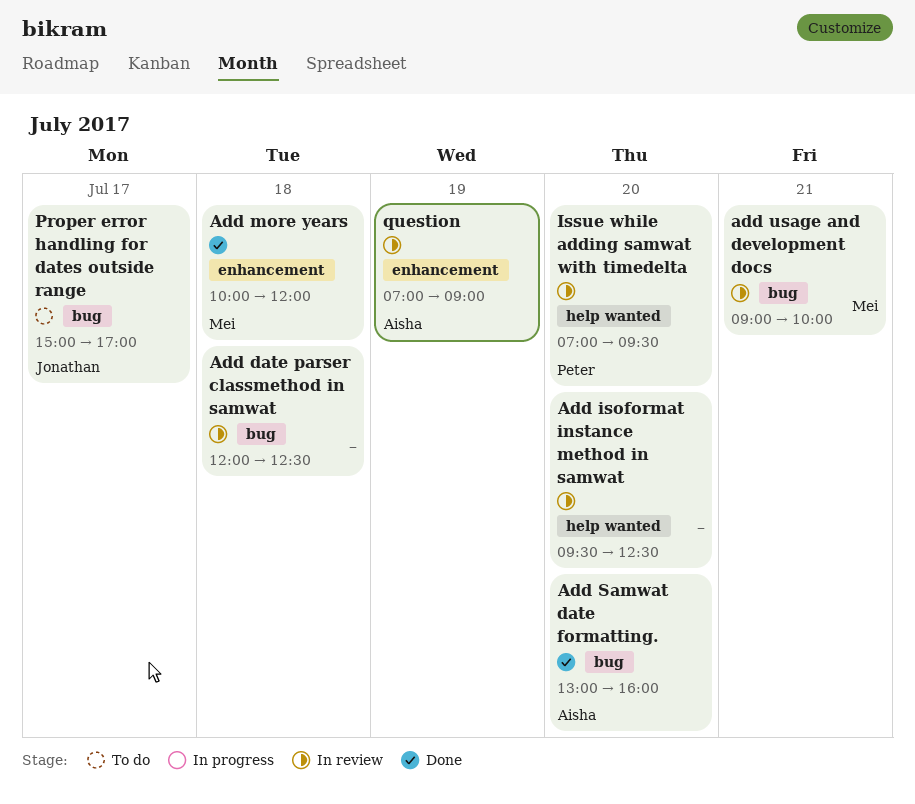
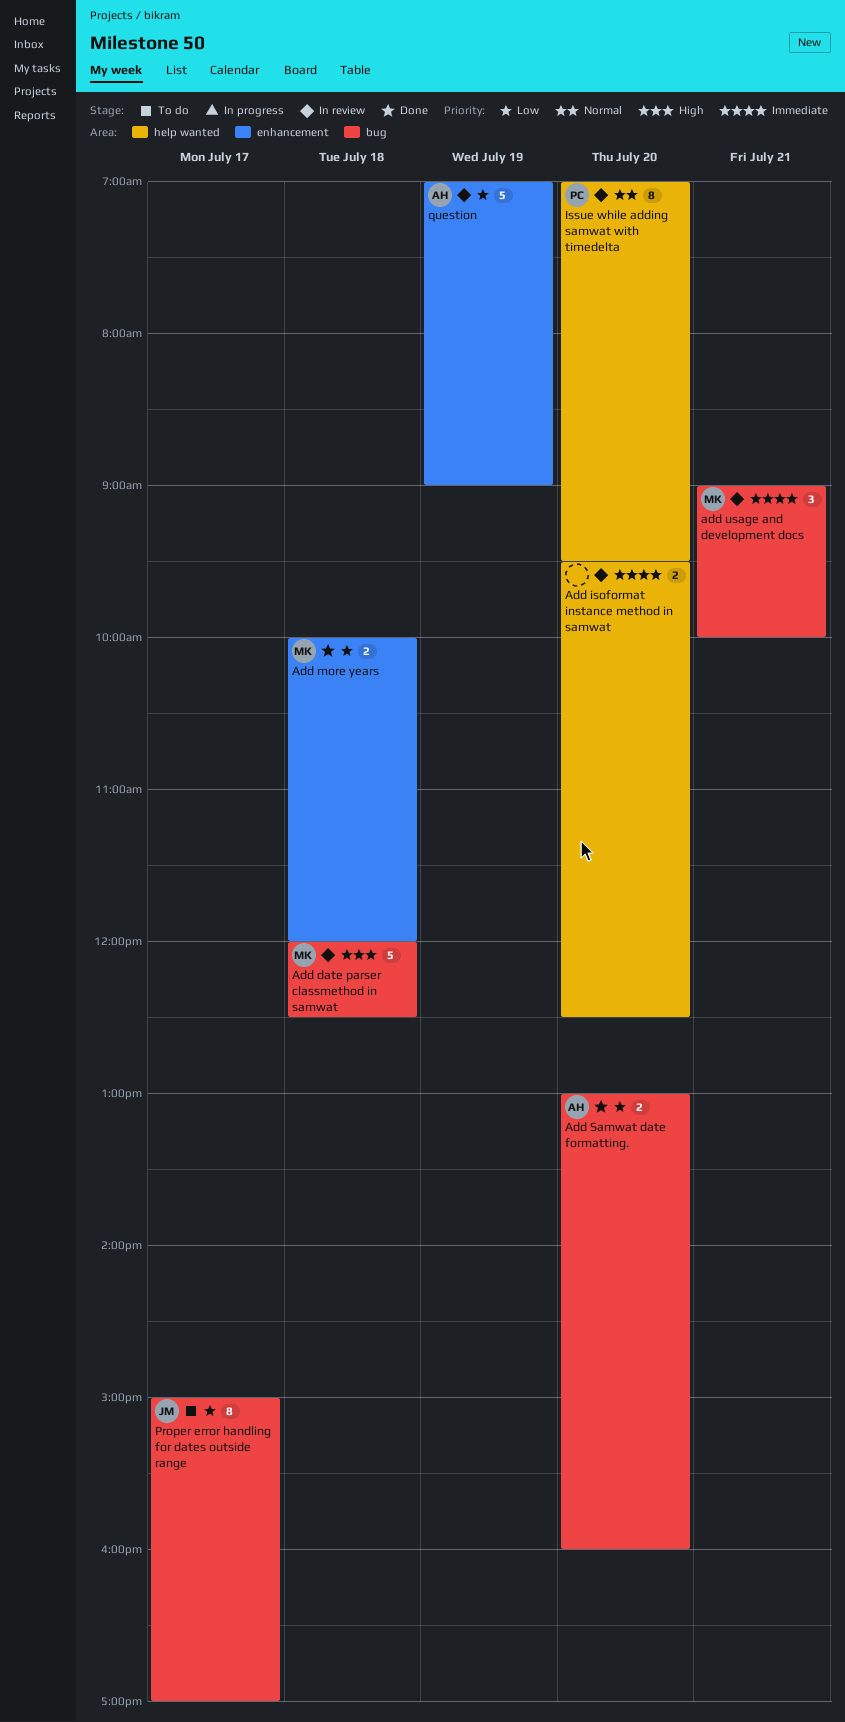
Add date parser classmethod in samwat, owner: none -> Mei

